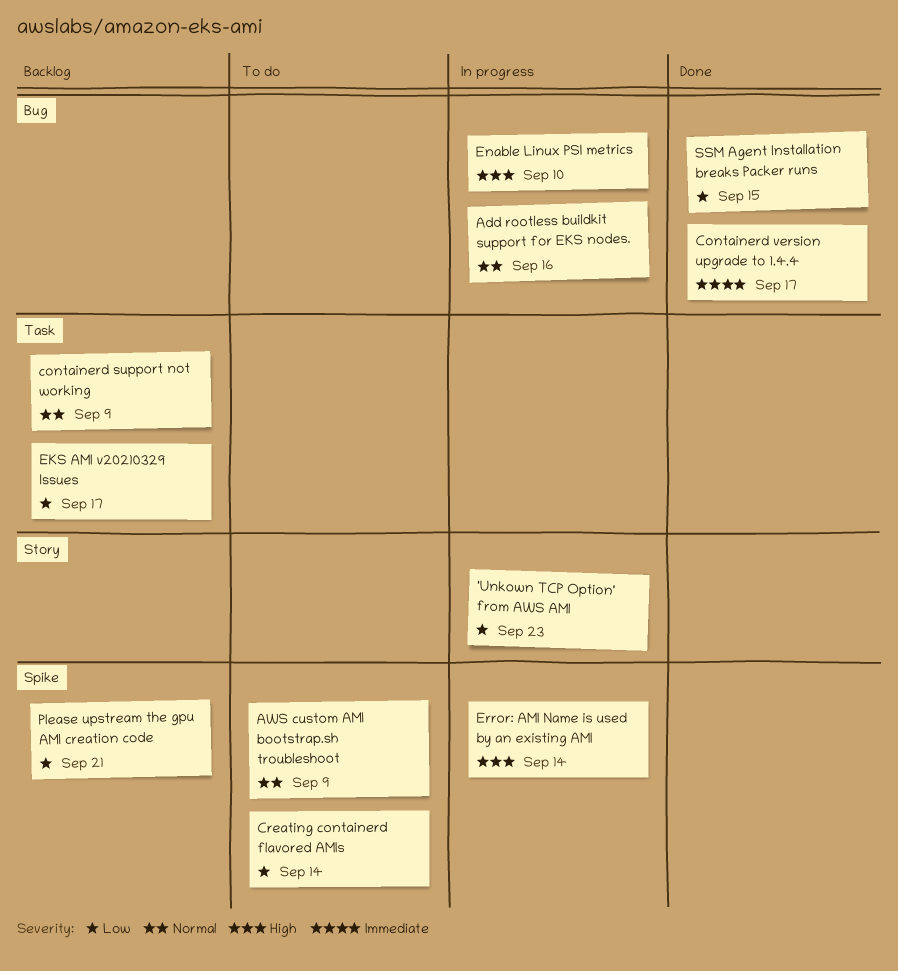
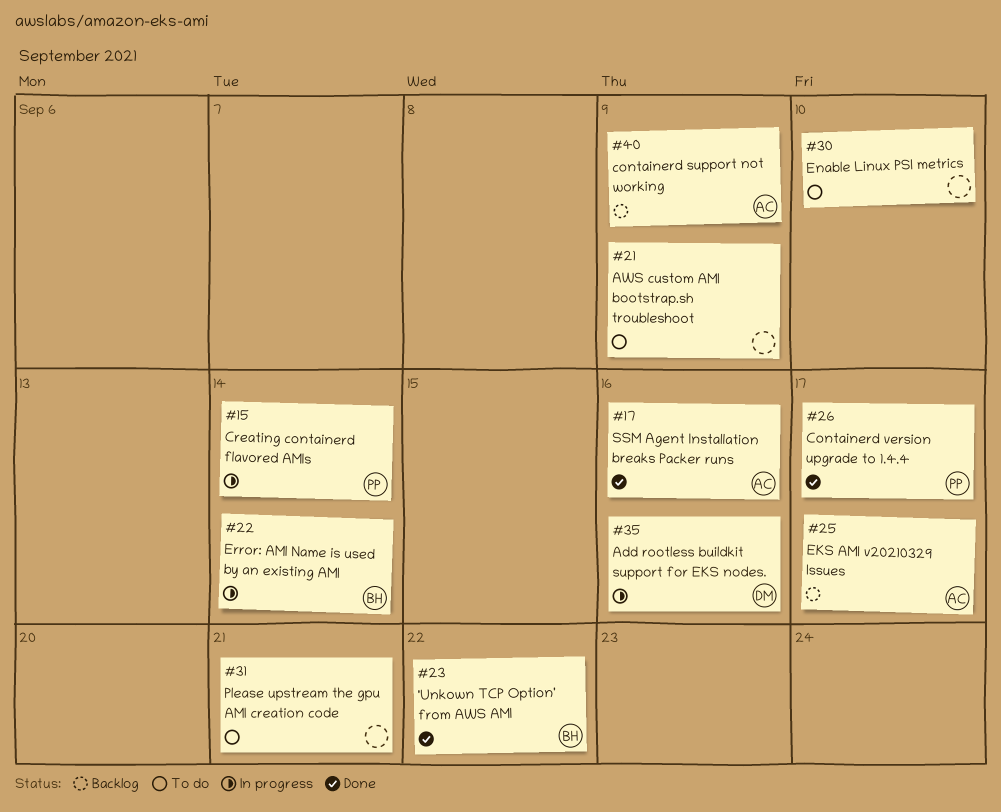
'Unkown TCP Option' from AWS AMI, status: In progress -> Done
'Unkown TCP Option' from AWS AMI, due: Sep 23 -> Sep 22
Creating containerd flavored AMIs, status: To do -> In progress
Enable Linux PSI metrics, status: In progress -> To do
Please upstream the gpu AMI creation code, status: Backlog -> To do
SSM Agent Installation breaks Packer runs, due: Sep 15 -> Sep 16

